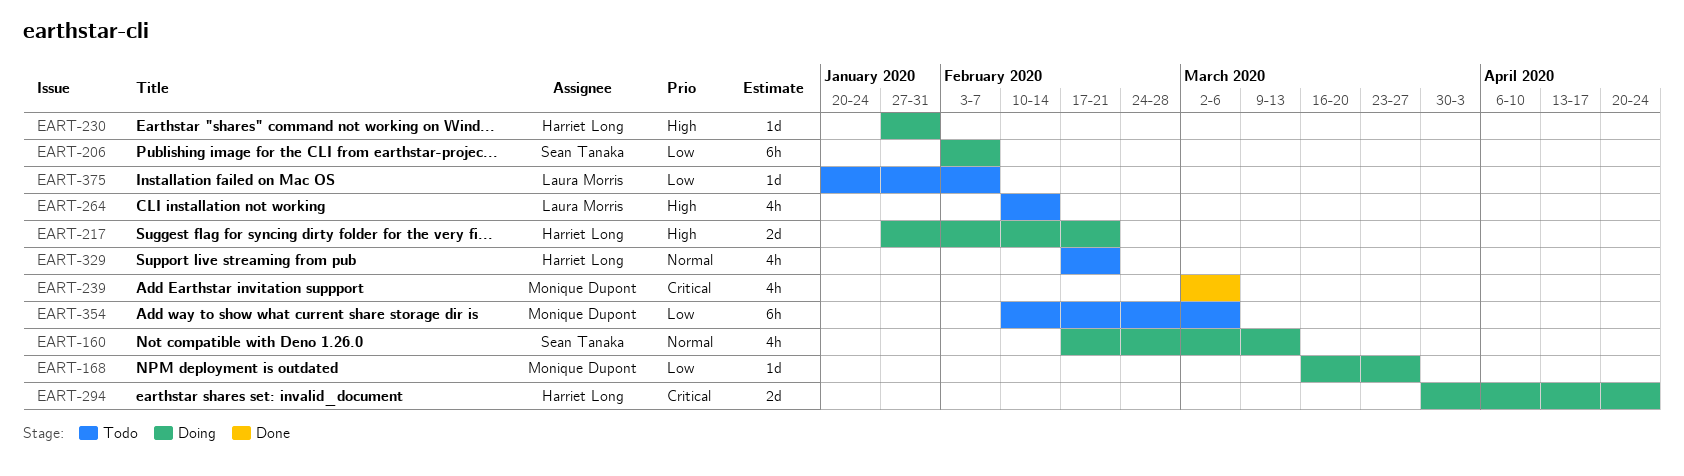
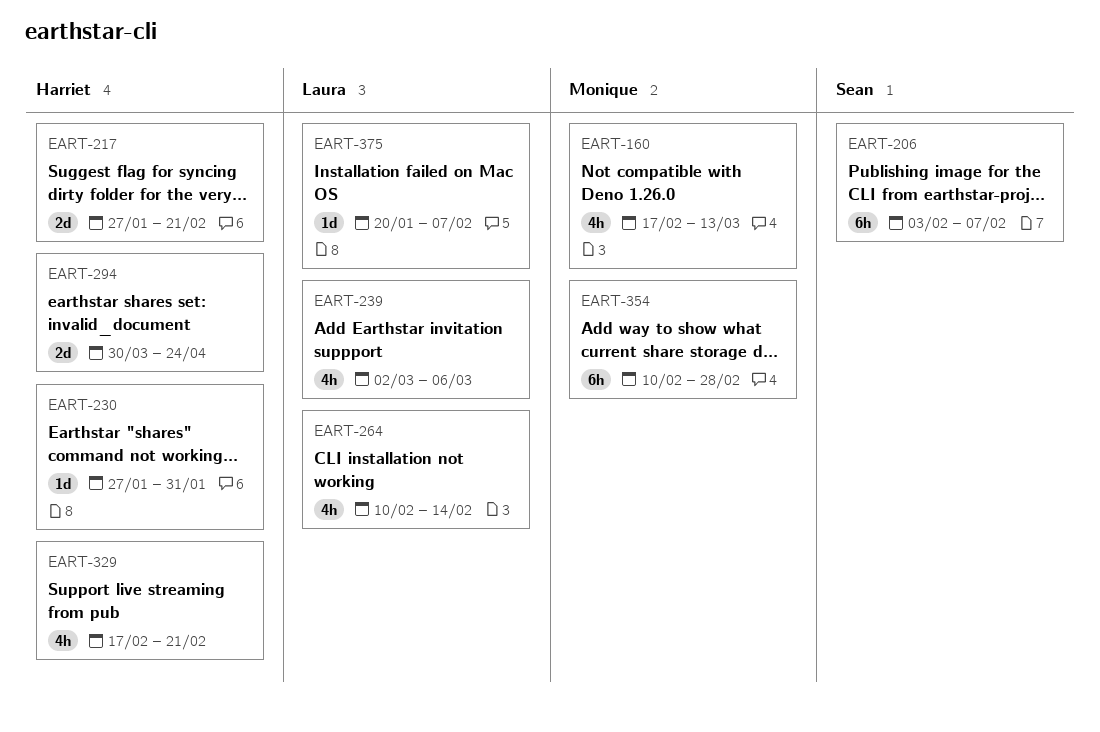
EART-160, owner: Sean Tanaka -> Monique Dupont
EART-168: present -> none
EART-239, owner: Monique Dupont -> Laura Morris
EART-354, due: Mar 6 -> Feb 28

